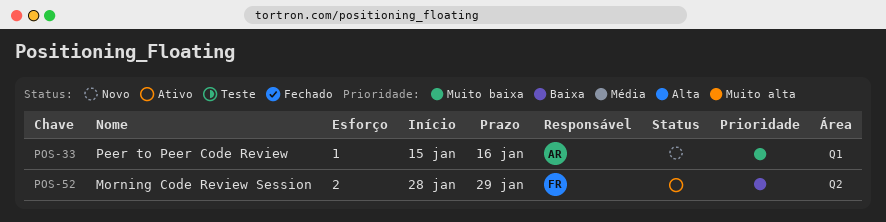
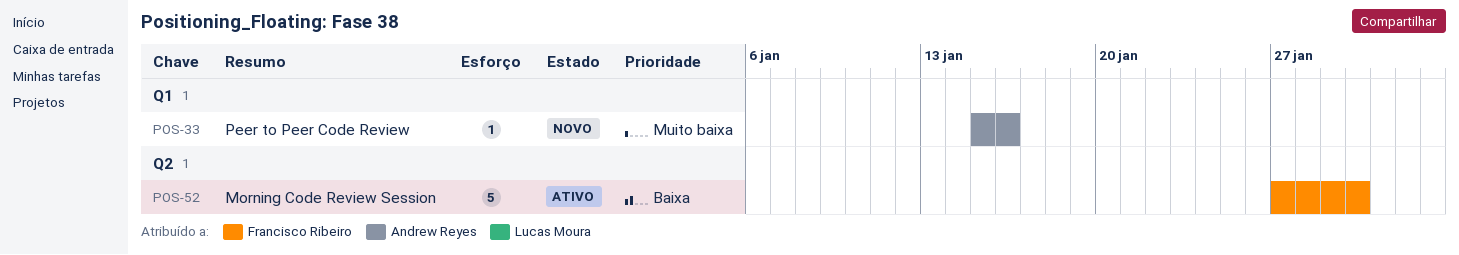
POS-52, estimate: 2 -> 5
POS-52, start: Jan 28 -> Jan 27
POS-52, due: Jan 29 -> Jan 30

